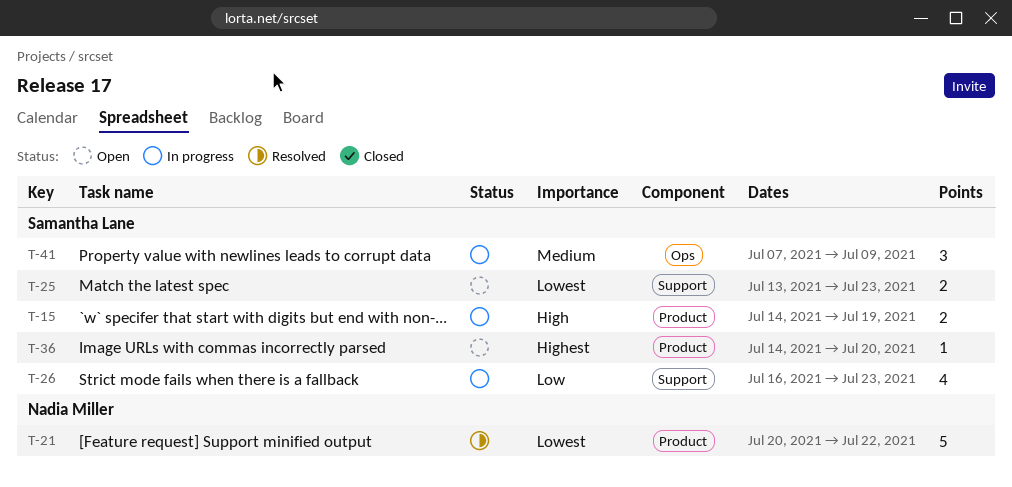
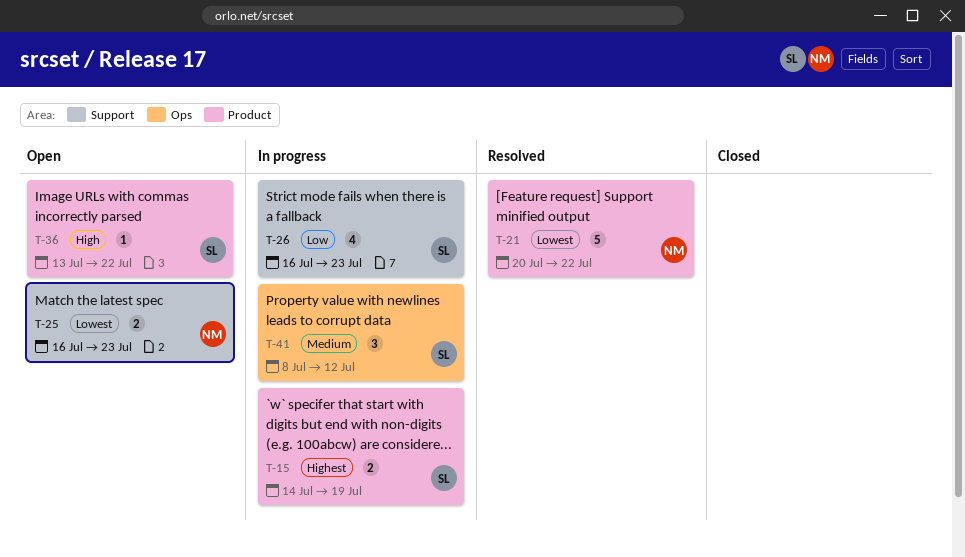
T-15, priority: High -> Highest
T-25, owner: Samantha Lane -> Nadia Miller
T-25, start: Jul 13 -> Jul 16
T-36, priority: Highest -> High
T-36, start: Jul 14 -> Jul 13
T-36, due: Jul 20 -> Jul 22
T-41, start: Jul 7 -> Jul 8
T-41, due: Jul 9 -> Jul 12

